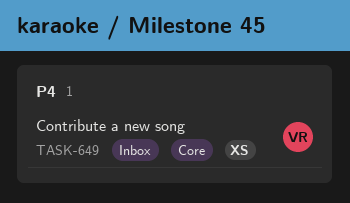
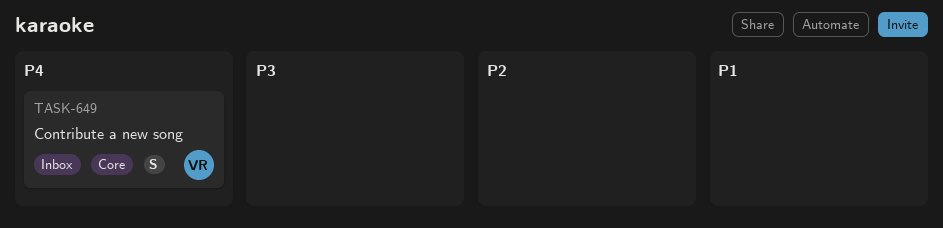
TASK-649, estimate: XS -> S

